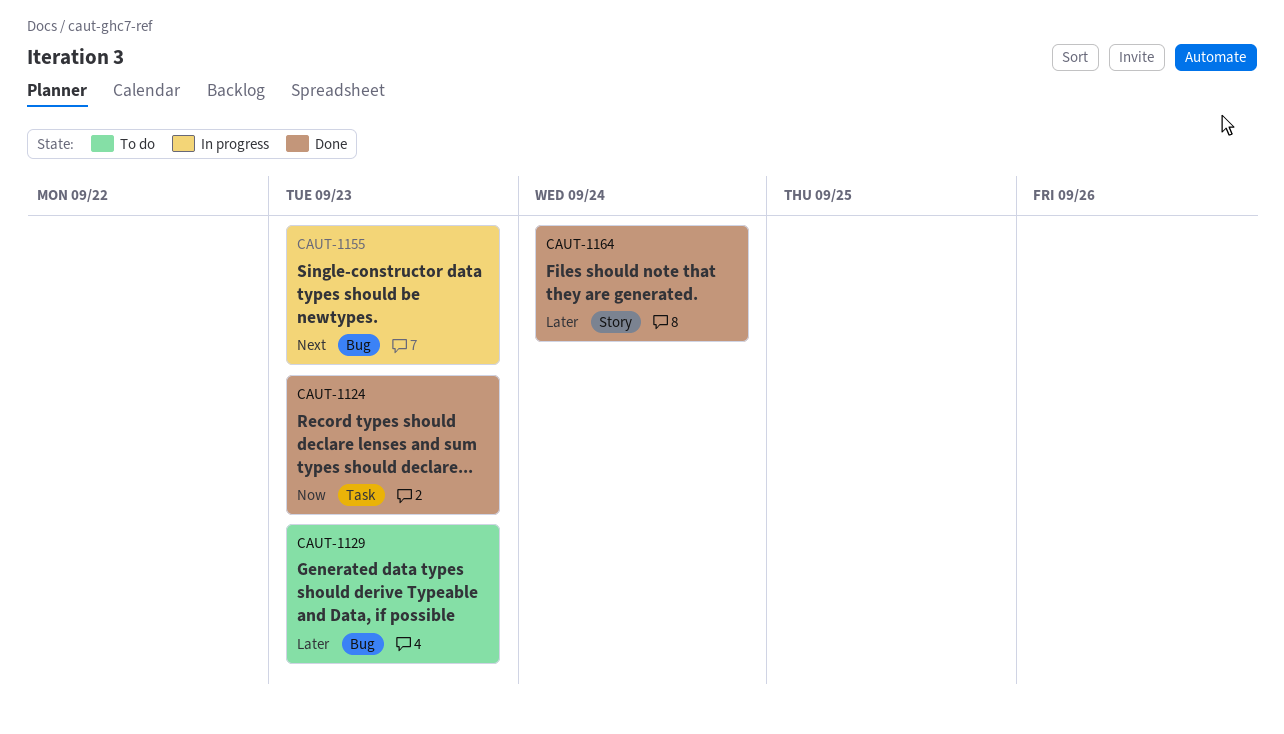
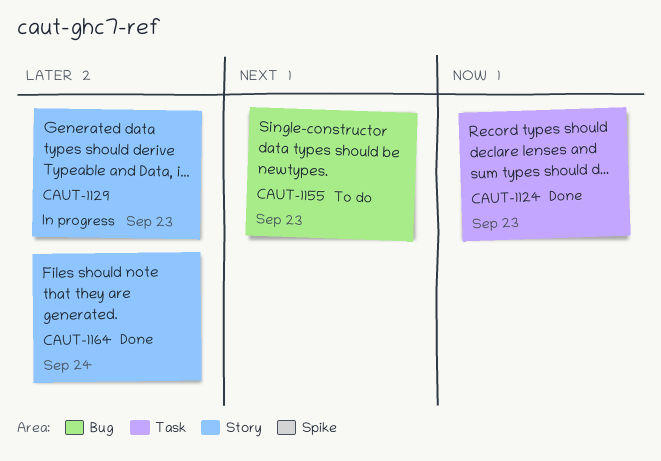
CAUT-1129, status: To do -> In progress
CAUT-1129, label: Bug -> Story
CAUT-1155, status: In progress -> To do

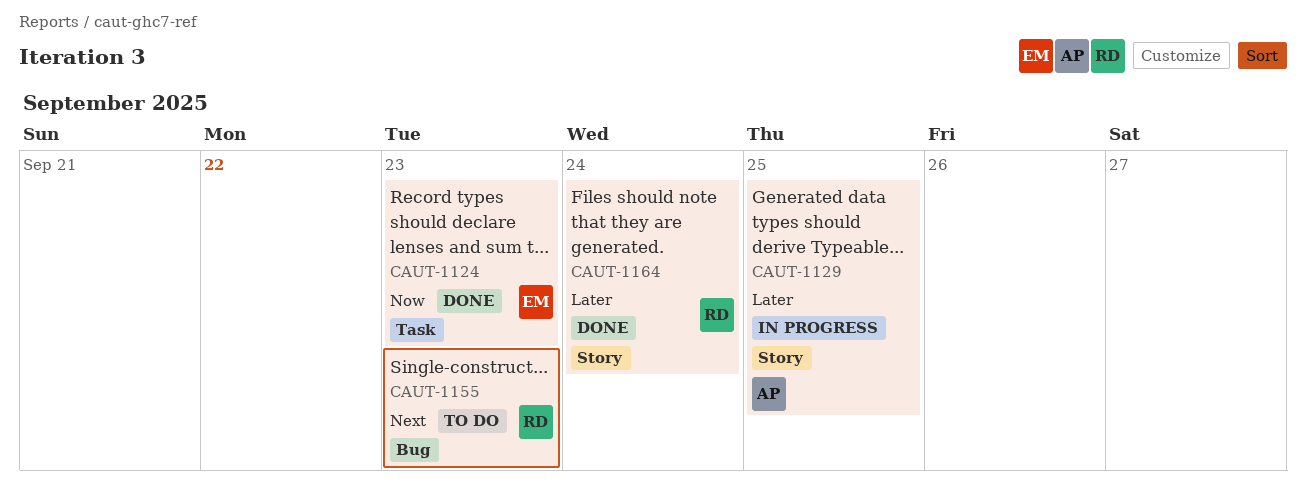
CAUT-1129, due: Sep 23 -> Sep 25

